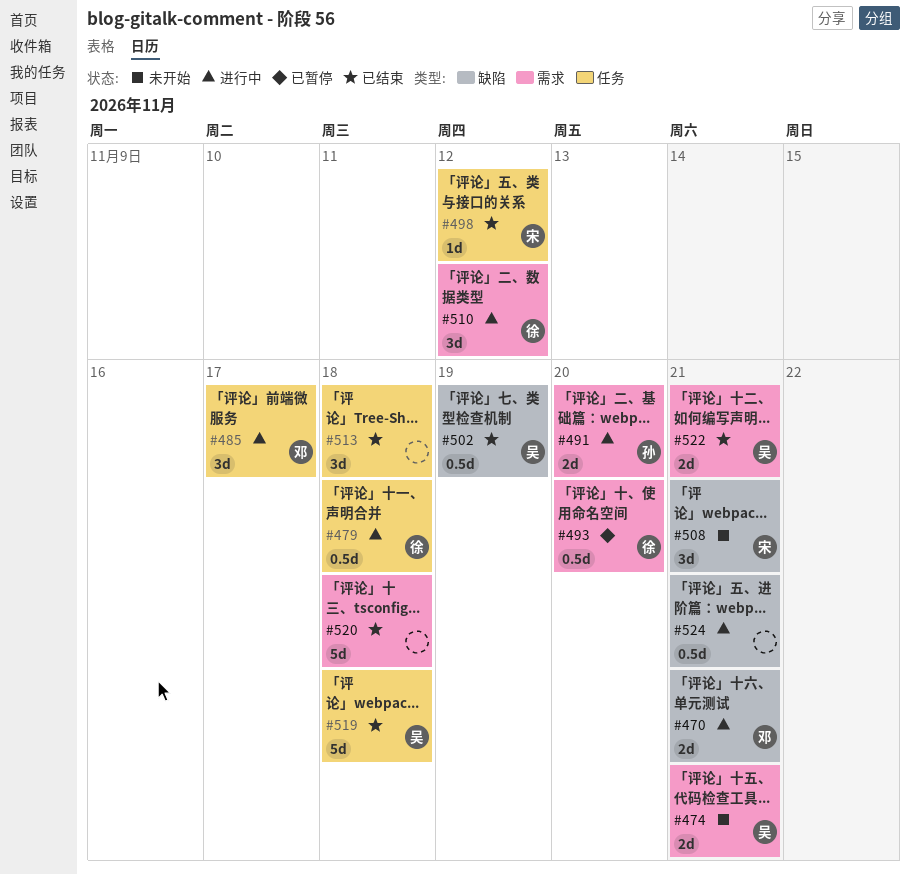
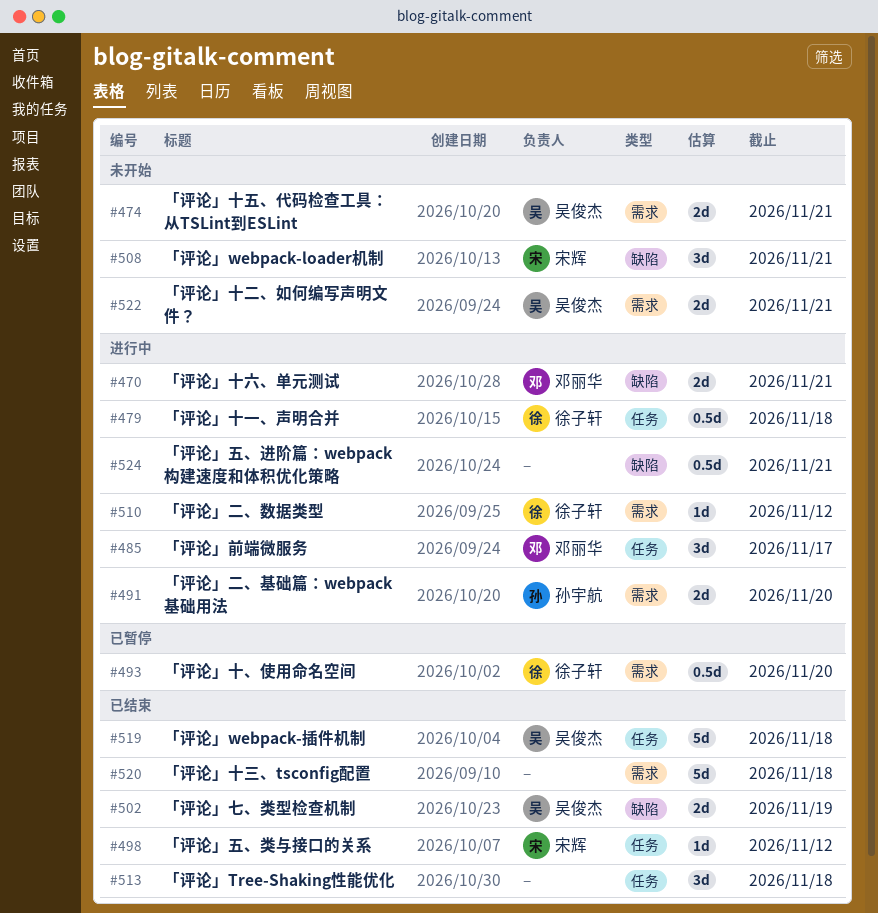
#502, estimate: 0.5d -> 2d
#510, estimate: 3d -> 1d
#522, status: 已结束 -> 未开始

